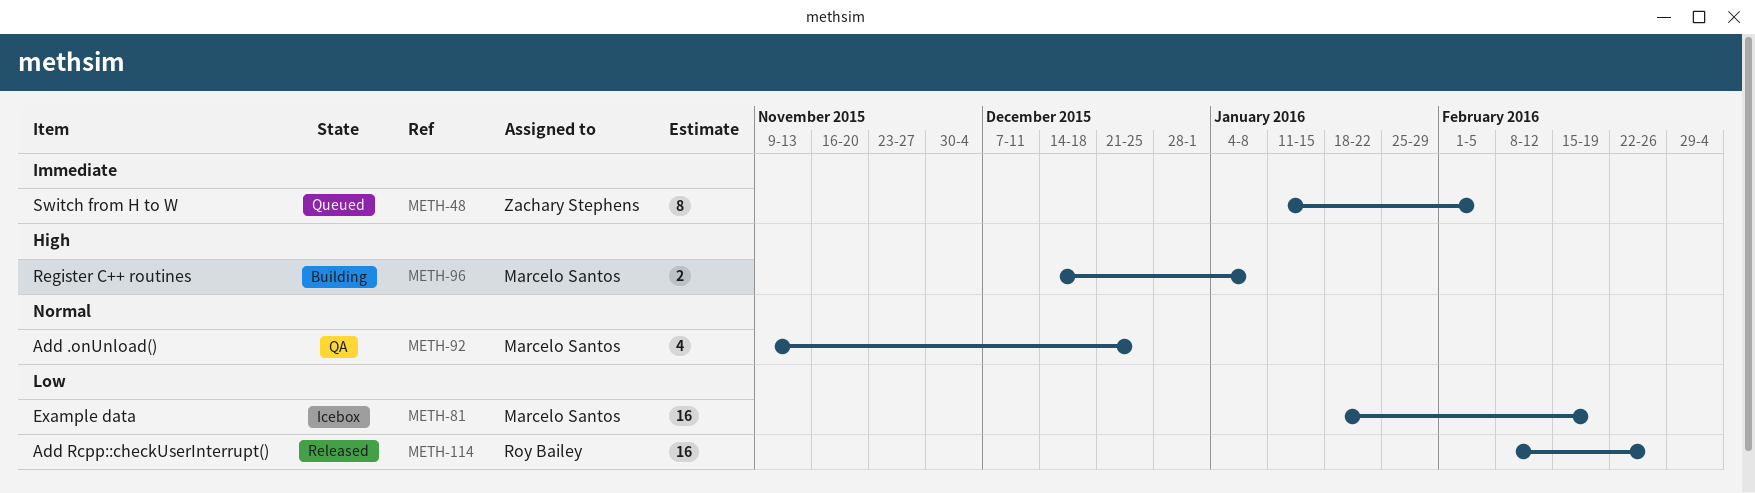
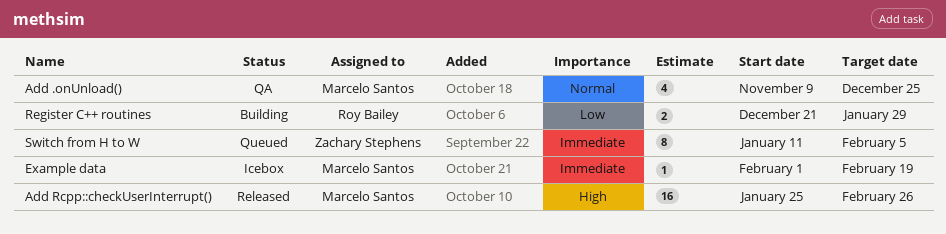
Add Rcpp::checkUserInterrupt(), owner: Roy Bailey -> Marcelo Santos
Add Rcpp::checkUserInterrupt(), priority: Low -> High
Add Rcpp::checkUserInterrupt(), start: Feb 8 -> Jan 25
Example data, priority: Low -> Immediate
Example data, estimate: 16 -> 1
Example data, start: Jan 18 -> Feb 1
Register C++ routines, owner: Marcelo Santos -> Roy Bailey
Register C++ routines, priority: High -> Low
Register C++ routines, start: Dec 14 -> Dec 21
Register C++ routines, due: Jan 8 -> Jan 29

